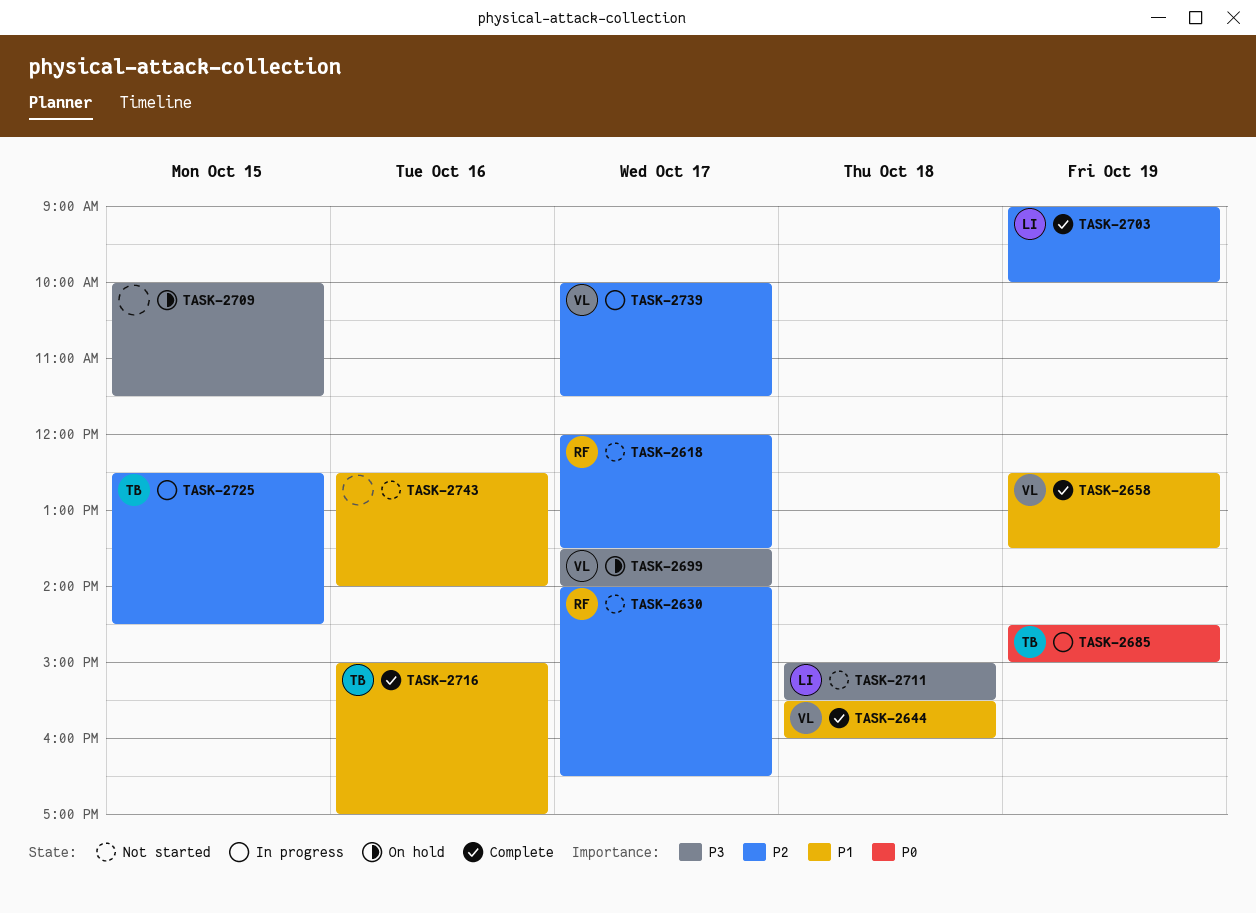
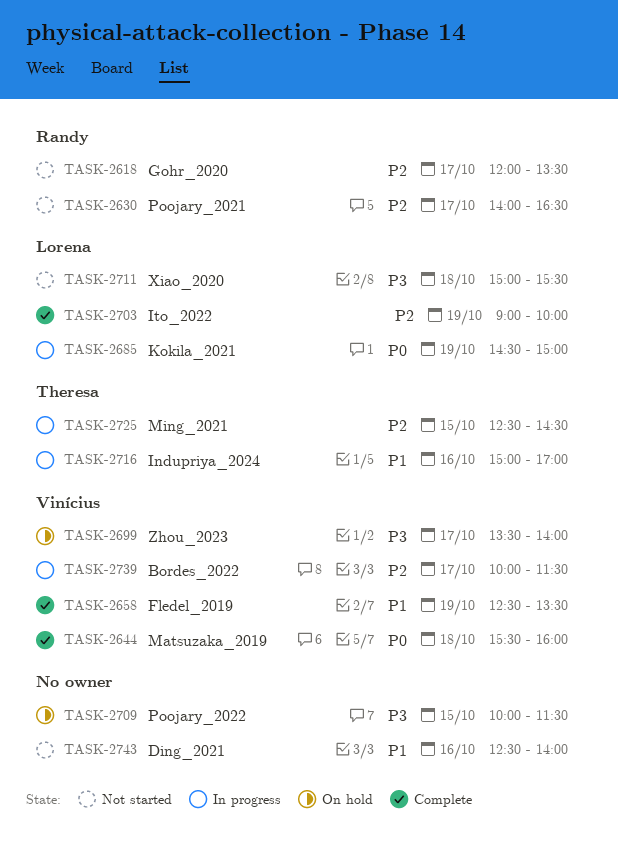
TASK-2644, priority: P1 -> P0
TASK-2685, owner: Theresa -> Lorena
TASK-2716, status: Complete -> In progress

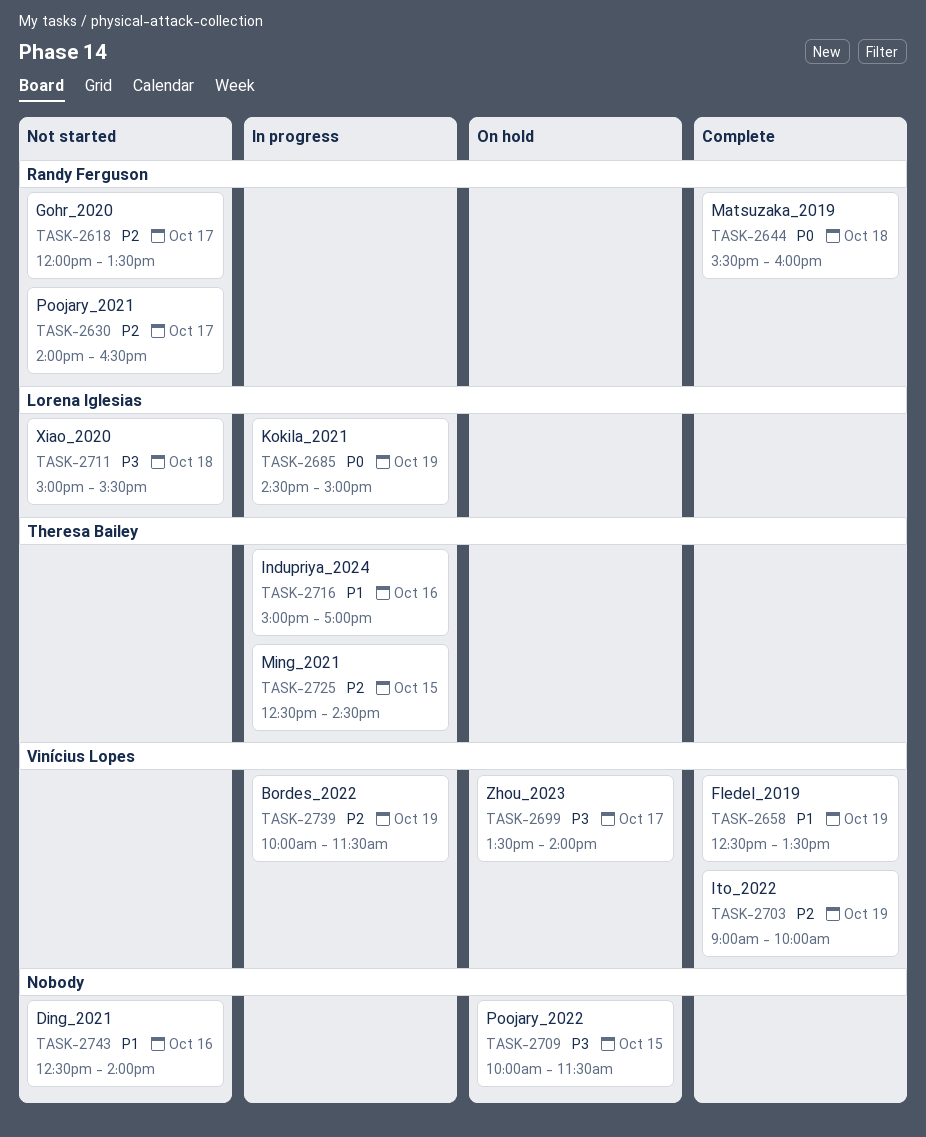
TASK-2644, owner: Vinícius Lopes -> Randy Ferguson
TASK-2703, owner: Lorena Iglesias -> Vinícius Lopes
TASK-2739, day: Oct 17 -> Oct 19

